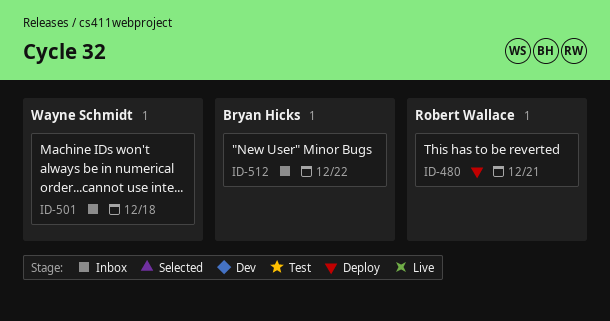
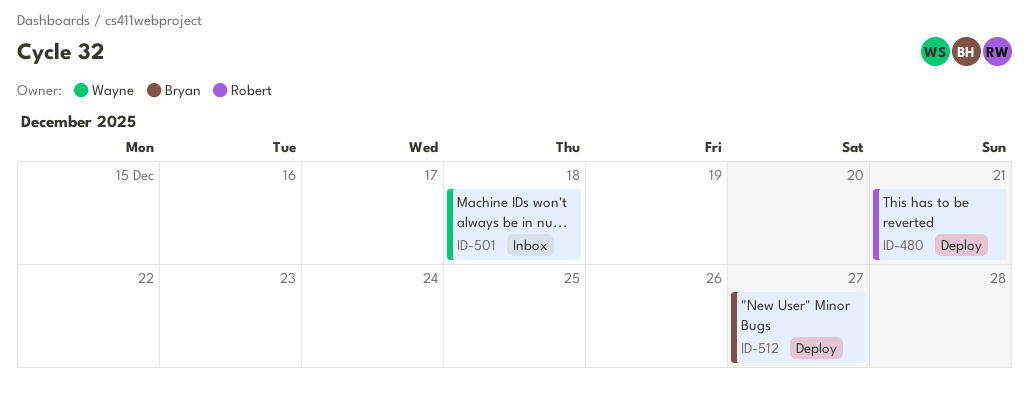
ID-512, status: Inbox -> Deploy
ID-512, due: Dec 22 -> Dec 27

